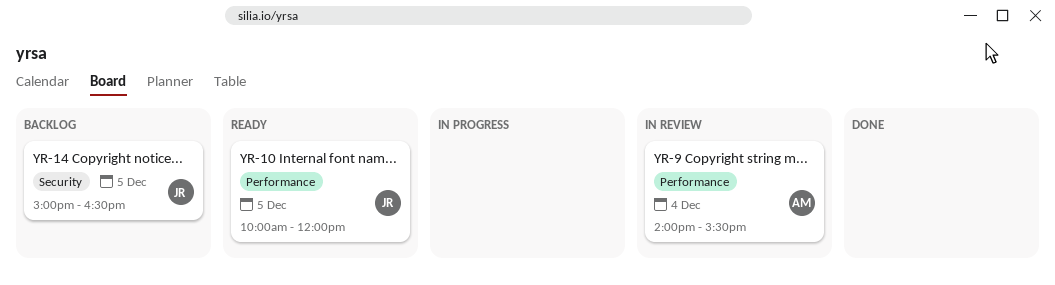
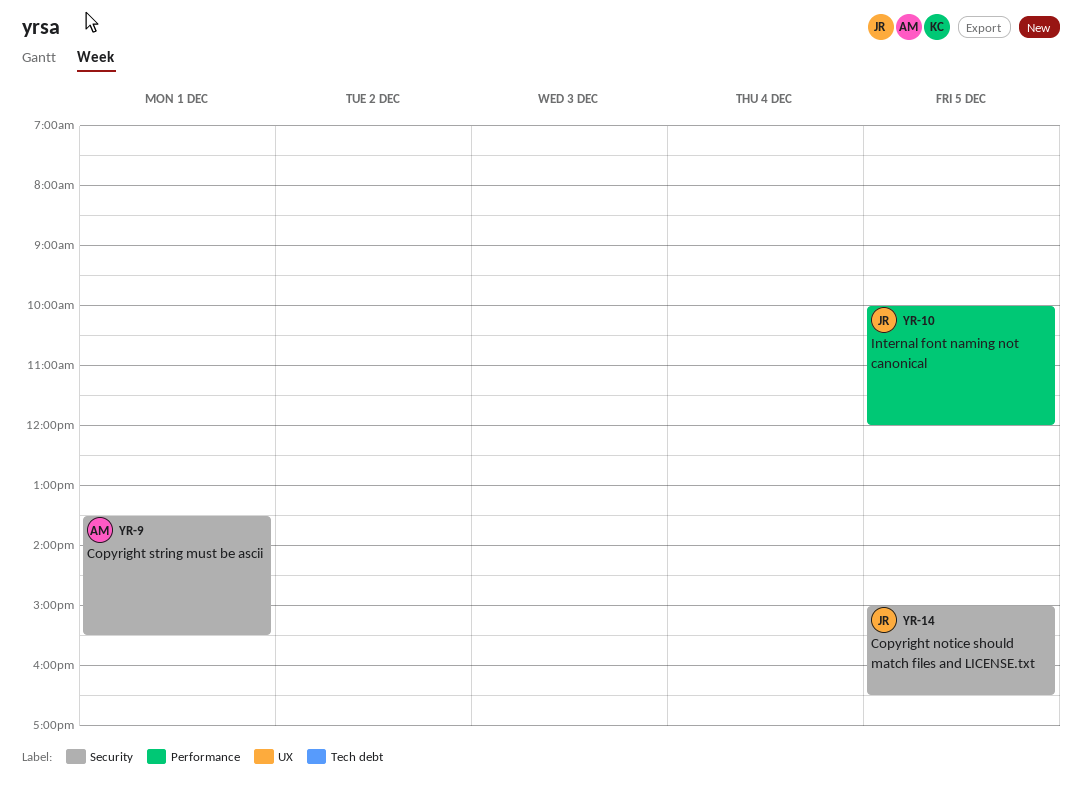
YR-9, label: Performance -> Security
YR-9, day: Dec 4 -> Dec 1
YR-9, begins: 14:00 -> 13:30

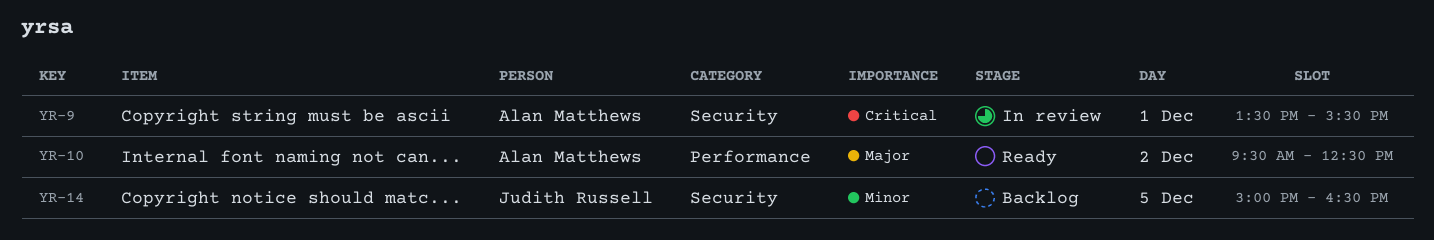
YR-10, owner: Judith Russell -> Alan Matthews
YR-10, day: Dec 5 -> Dec 2
YR-10, begins: 10:00 -> 09:30
YR-10, ends: 12:00 -> 12:30

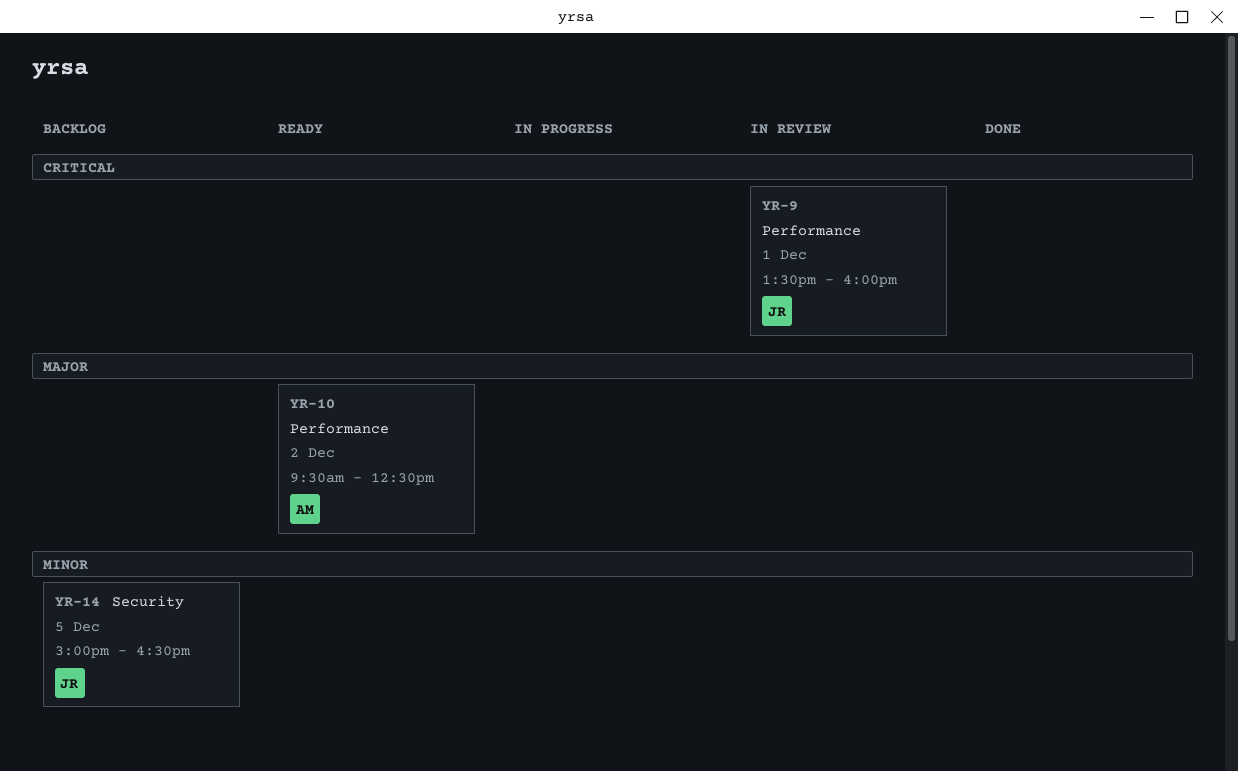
YR-9, owner: Alan Matthews -> Judith Russell
YR-9, label: Security -> Performance
YR-9, ends: 15:30 -> 16:00

